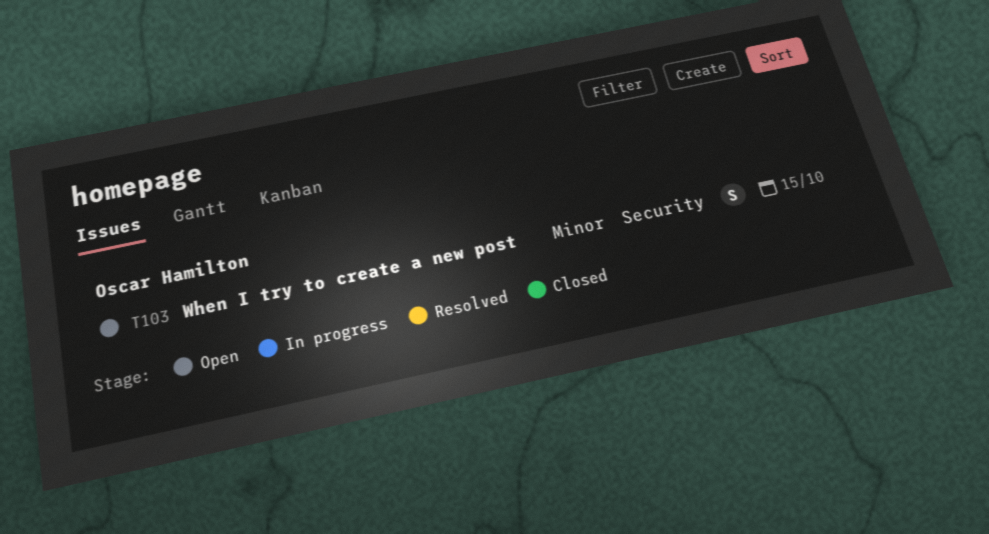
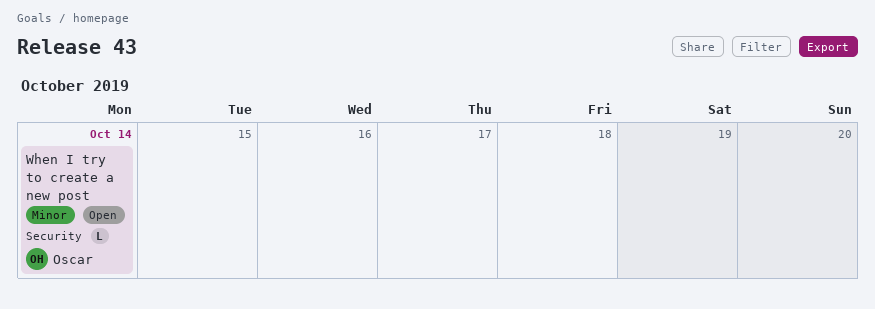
When I try to create a new post, estimate: S -> L
When I try to create a new post, due: Oct 15 -> Oct 14

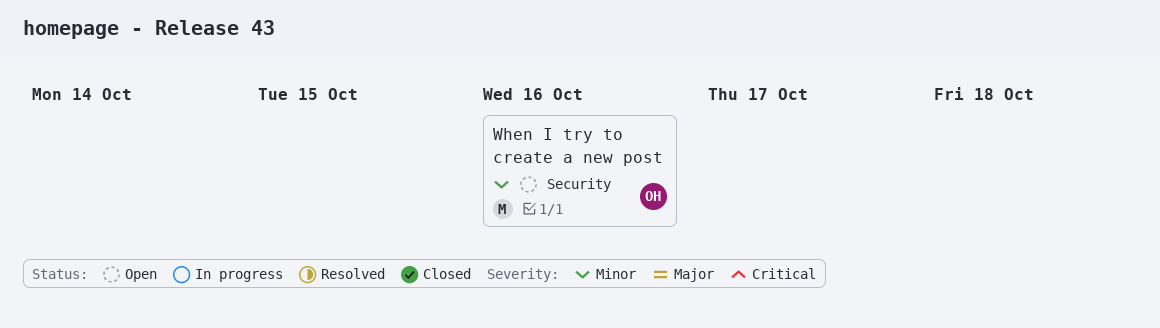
When I try to create a new post, estimate: L -> M
When I try to create a new post, due: Oct 14 -> Oct 16

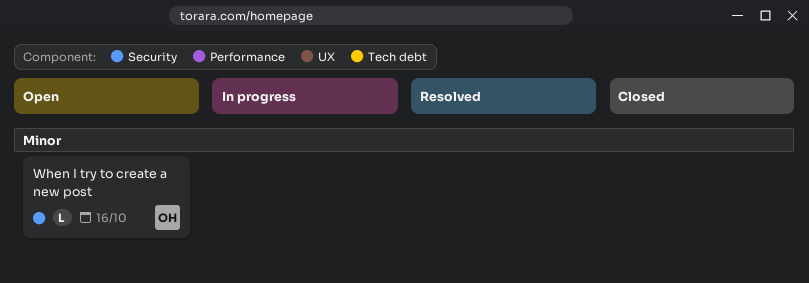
When I try to create a new post, estimate: M -> L

